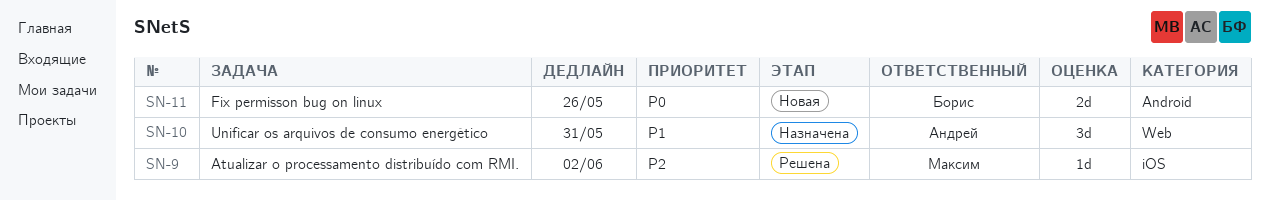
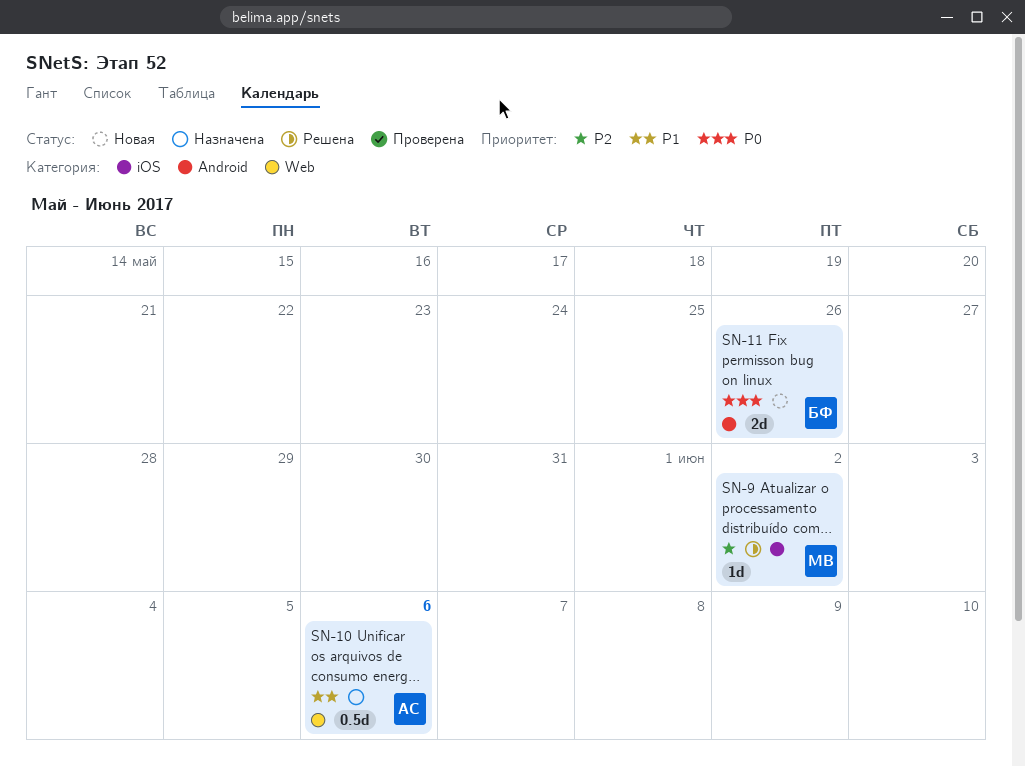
SN-10, estimate: 3d -> 0.5d
SN-10, due: May 31 -> Jun 6

